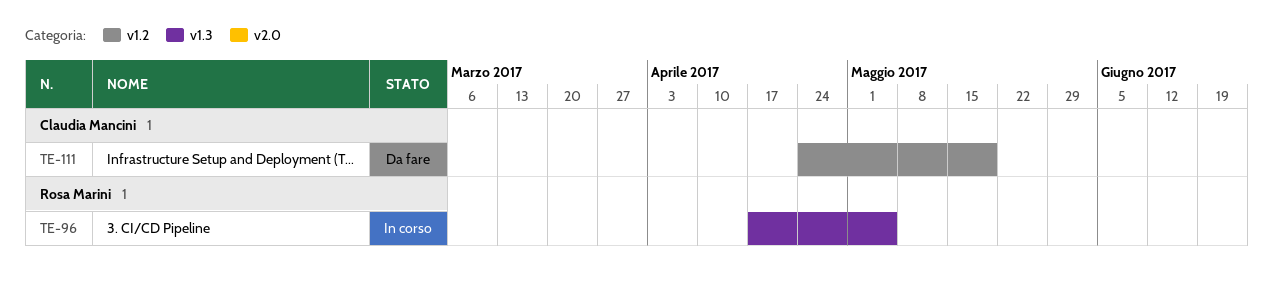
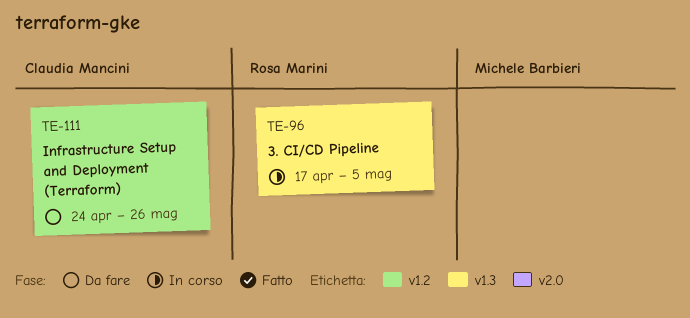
TE-111, due: May 19 -> May 26

